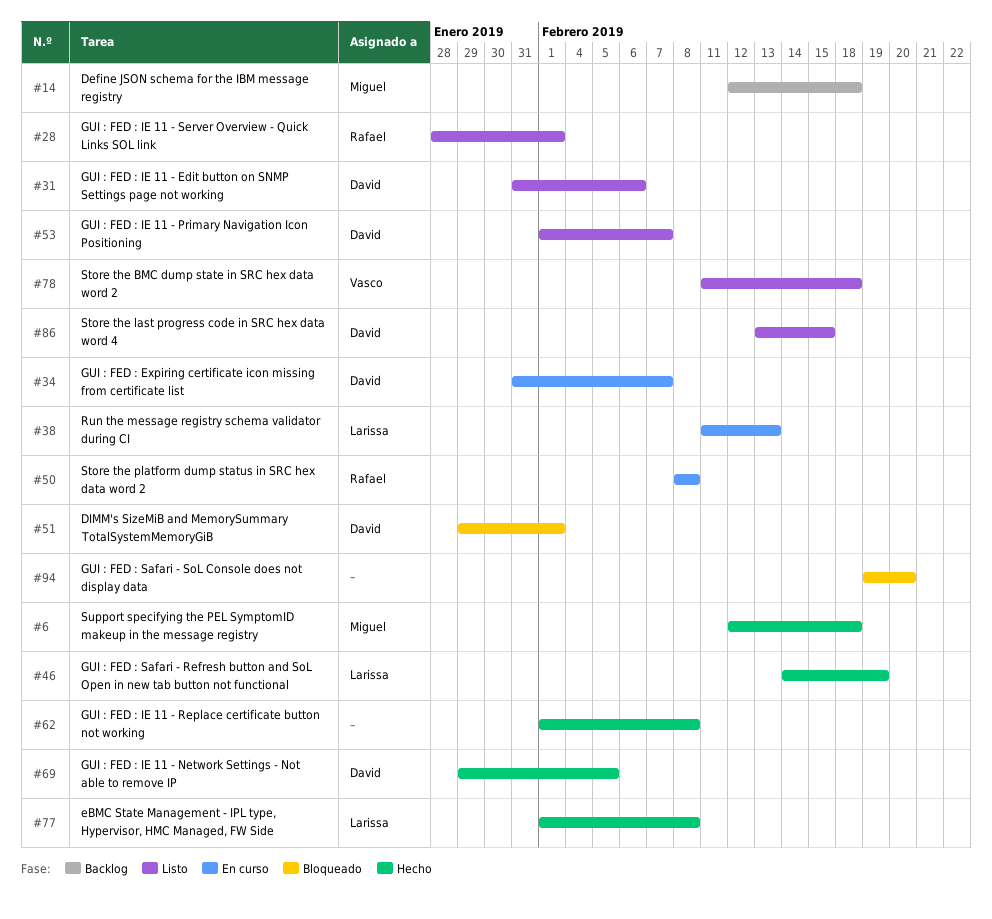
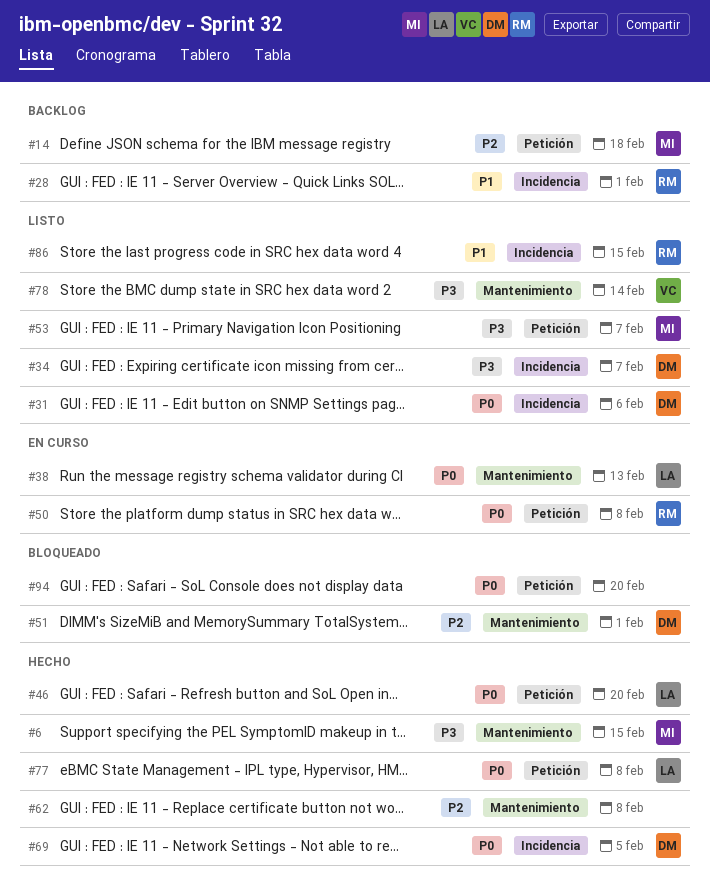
#6, due: Feb 18 -> Feb 15
#28, status: Listo -> Backlog
#34, status: En curso -> Listo
#46, due: Feb 19 -> Feb 20
#53, owner: David -> Miguel
#78, due: Feb 18 -> Feb 14
#86, owner: David -> Rafael

